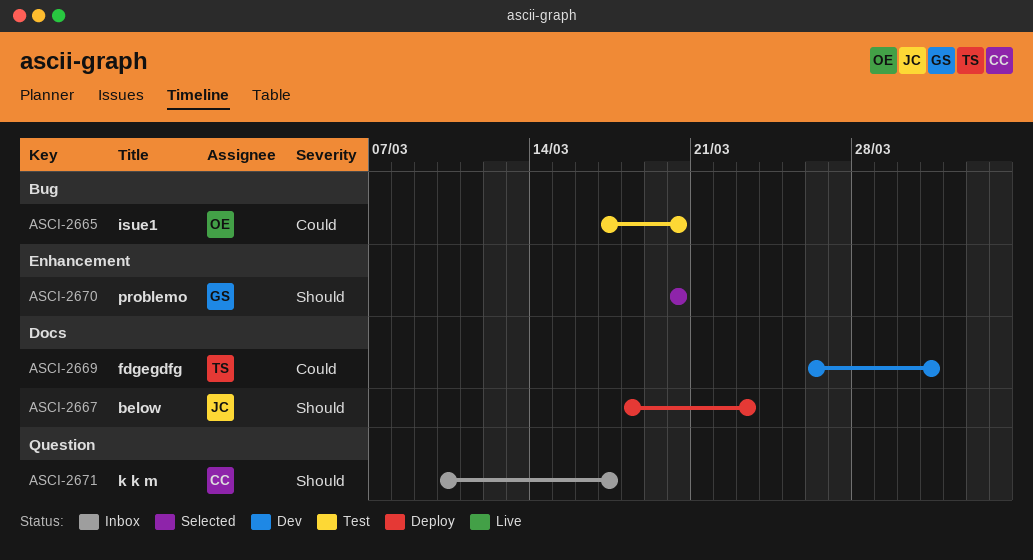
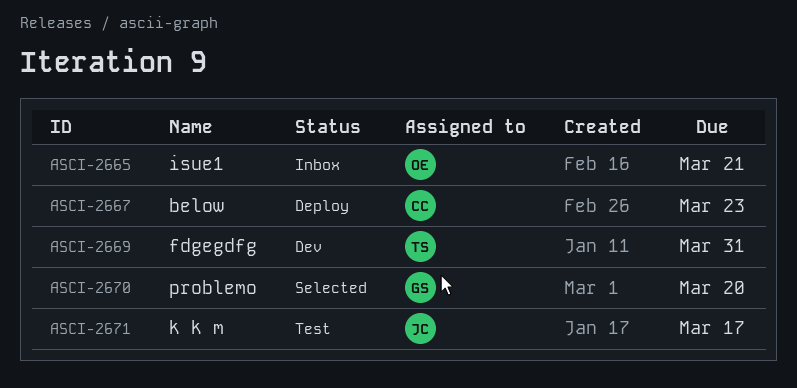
ASCI-2665, status: Test -> Inbox
ASCI-2665, due: Mar 20 -> Mar 21
ASCI-2667, owner: JC -> CC
ASCI-2671, status: Inbox -> Test
ASCI-2671, owner: CC -> JC

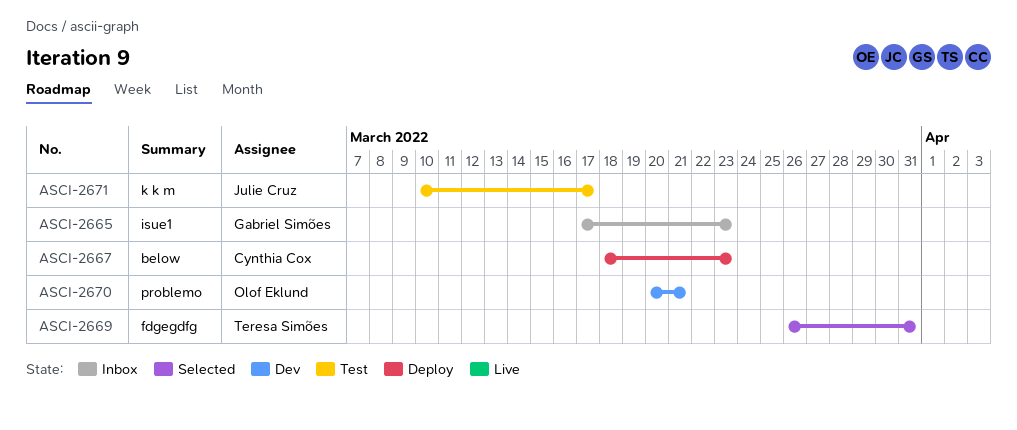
ASCI-2665, owner: Olof Eklund -> Gabriel Simões
ASCI-2665, due: Mar 21 -> Mar 23
ASCI-2669, status: Dev -> Selected
ASCI-2670, status: Selected -> Dev
ASCI-2670, owner: Gabriel Simões -> Olof Eklund
ASCI-2670, due: Mar 20 -> Mar 21

